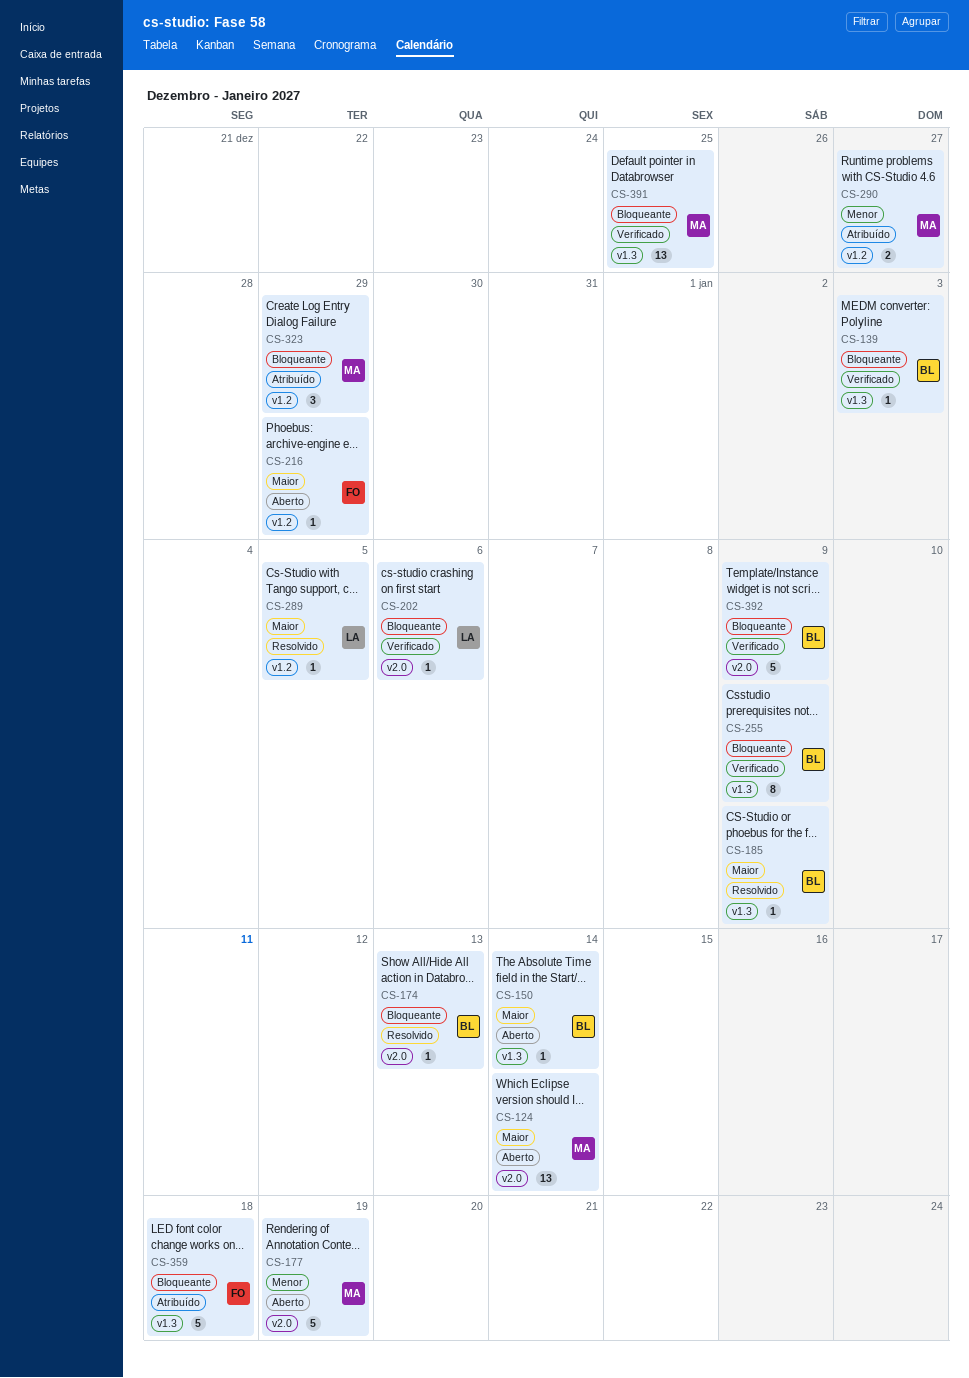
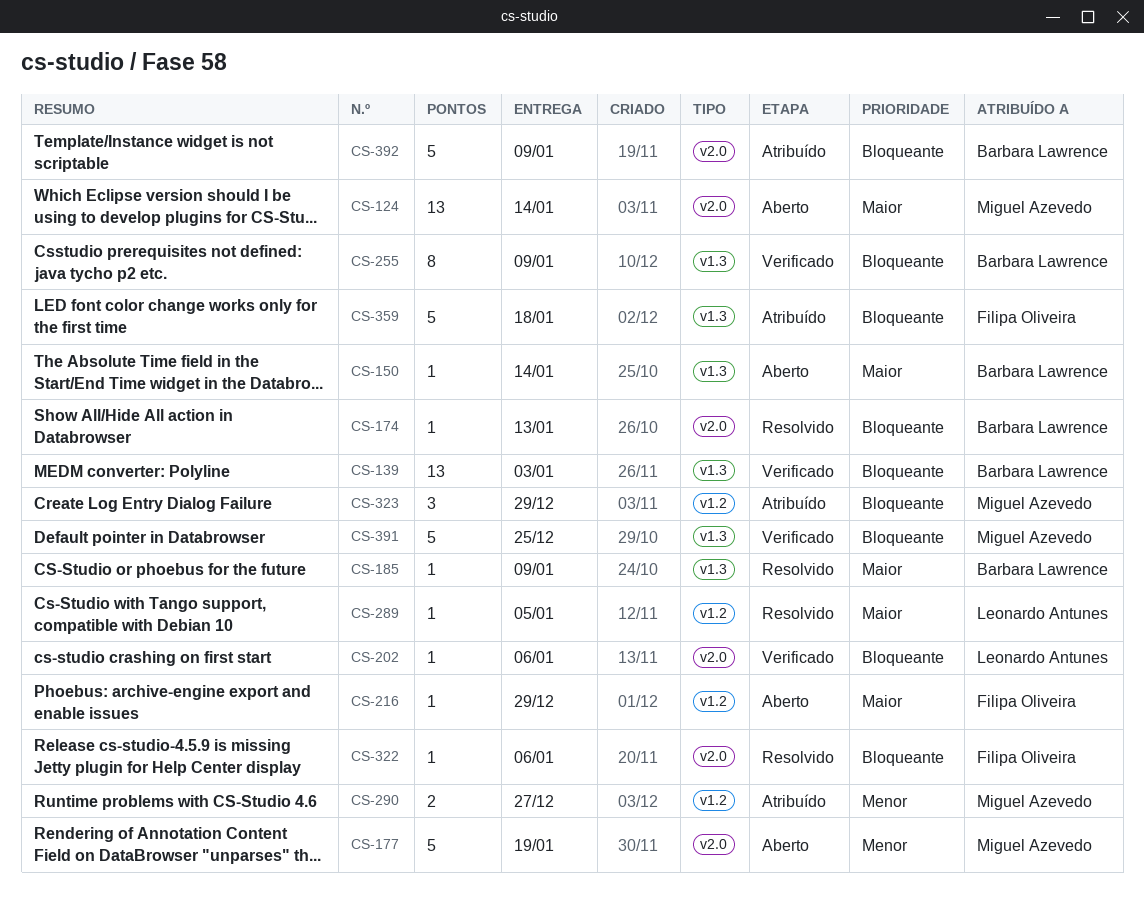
CS-139, estimate: 1 -> 13
CS-322: none -> present
CS-391, estimate: 13 -> 5
CS-392, status: Verificado -> Atribuído

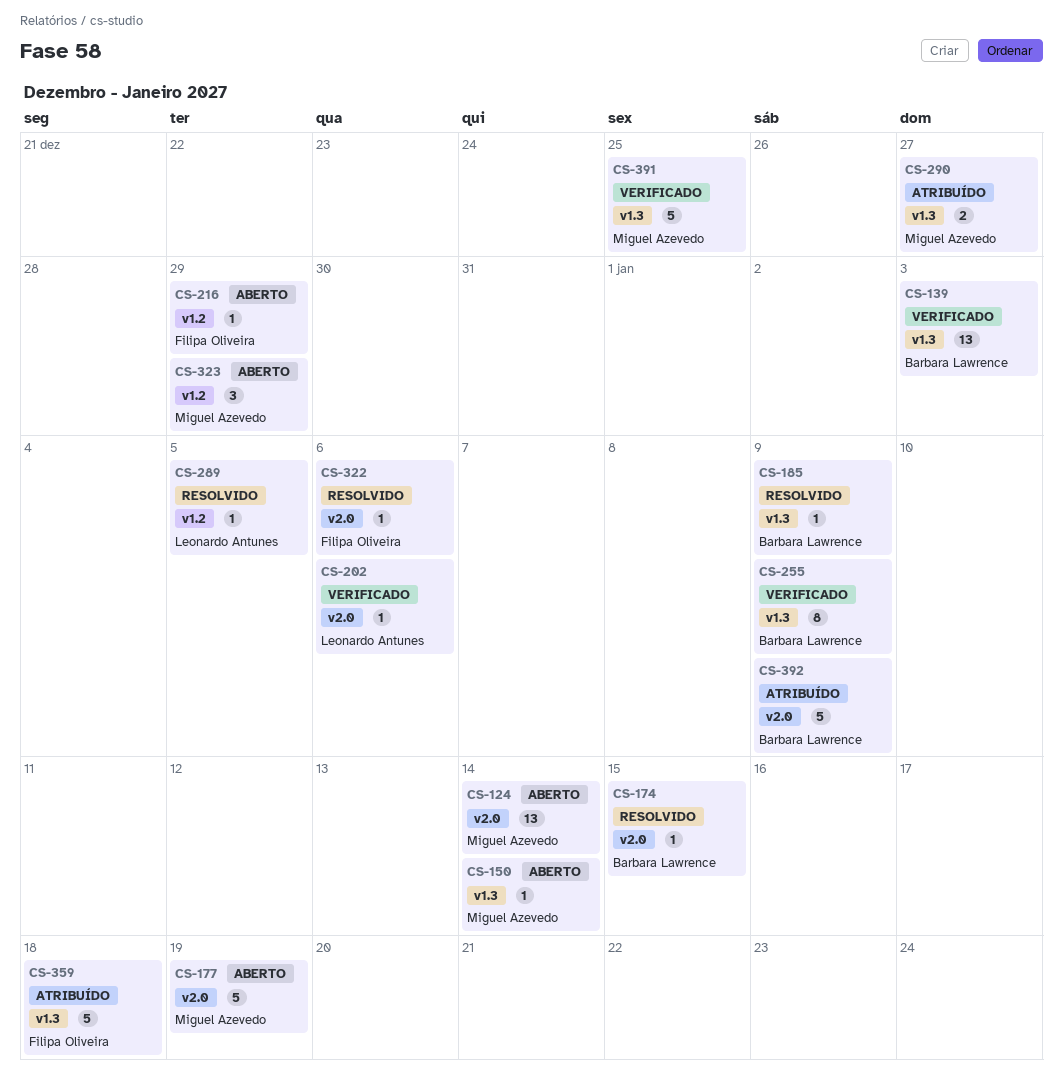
CS-150, owner: Barbara Lawrence -> Miguel Azevedo
CS-174, due: Jan 13 -> Jan 15
CS-290, label: v1.2 -> v1.3
CS-323, status: Atribuído -> Aberto

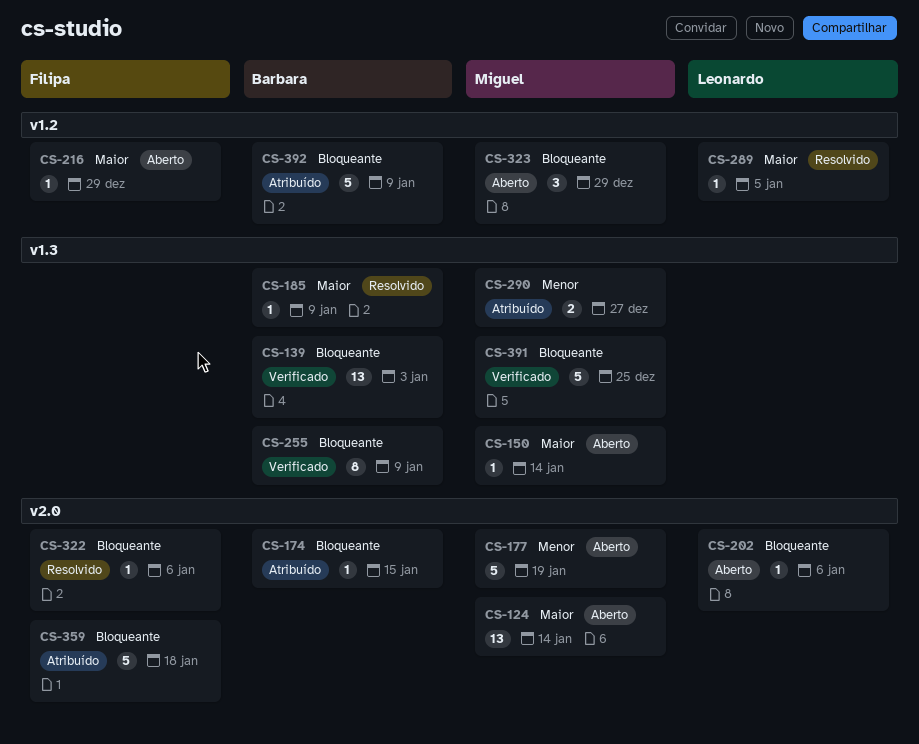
CS-174, status: Resolvido -> Atribuído
CS-202, status: Verificado -> Aberto
CS-359, label: v1.3 -> v2.0
CS-392, label: v2.0 -> v1.2

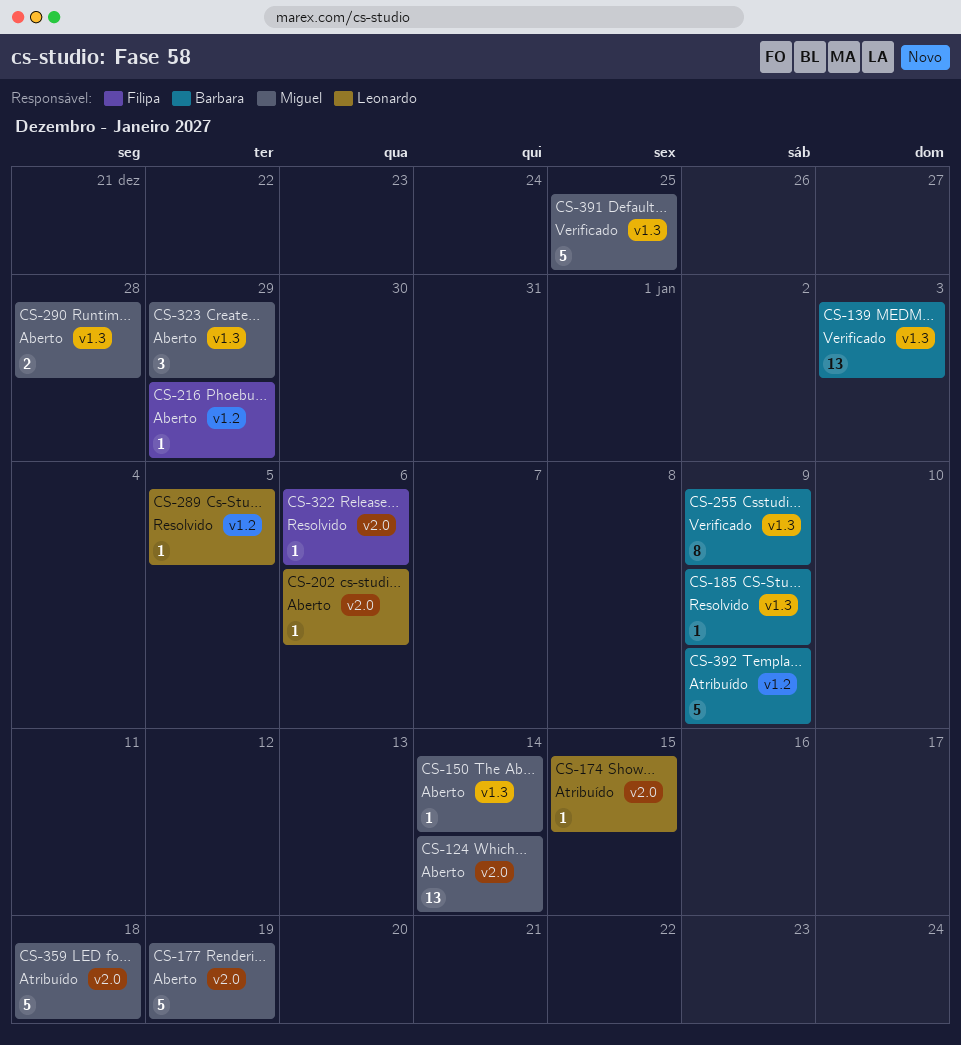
CS-174, owner: Barbara -> Leonardo
CS-290, status: Atribuído -> Aberto
CS-290, due: Dec 27 -> Dec 28
CS-323, label: v1.2 -> v1.3
CS-359, owner: Filipa -> Miguel

